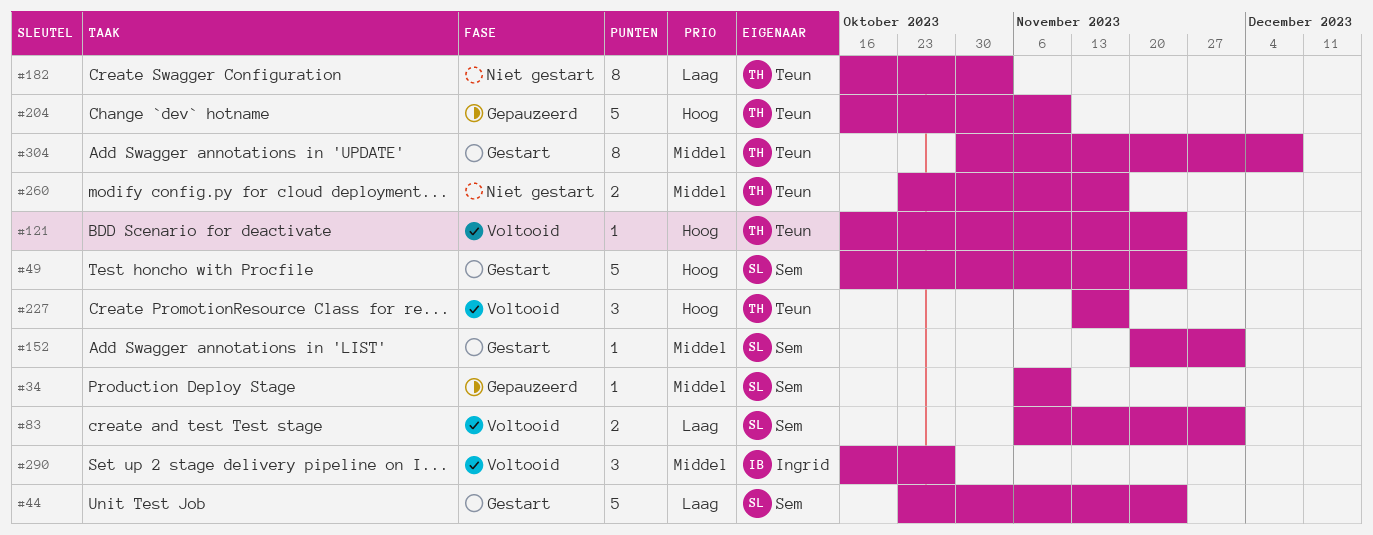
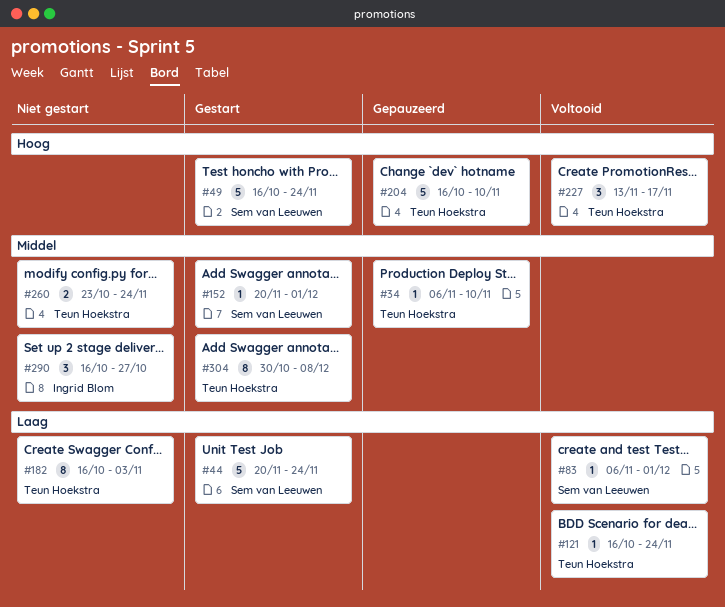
#34, owner: Sem van Leeuwen -> Teun Hoekstra
#44, start: Oct 23 -> Nov 20
#83, estimate: 2 -> 1
#121, priority: Hoog -> Laag
#260, due: Nov 17 -> Nov 24
#290, status: Voltooid -> Niet gestart

